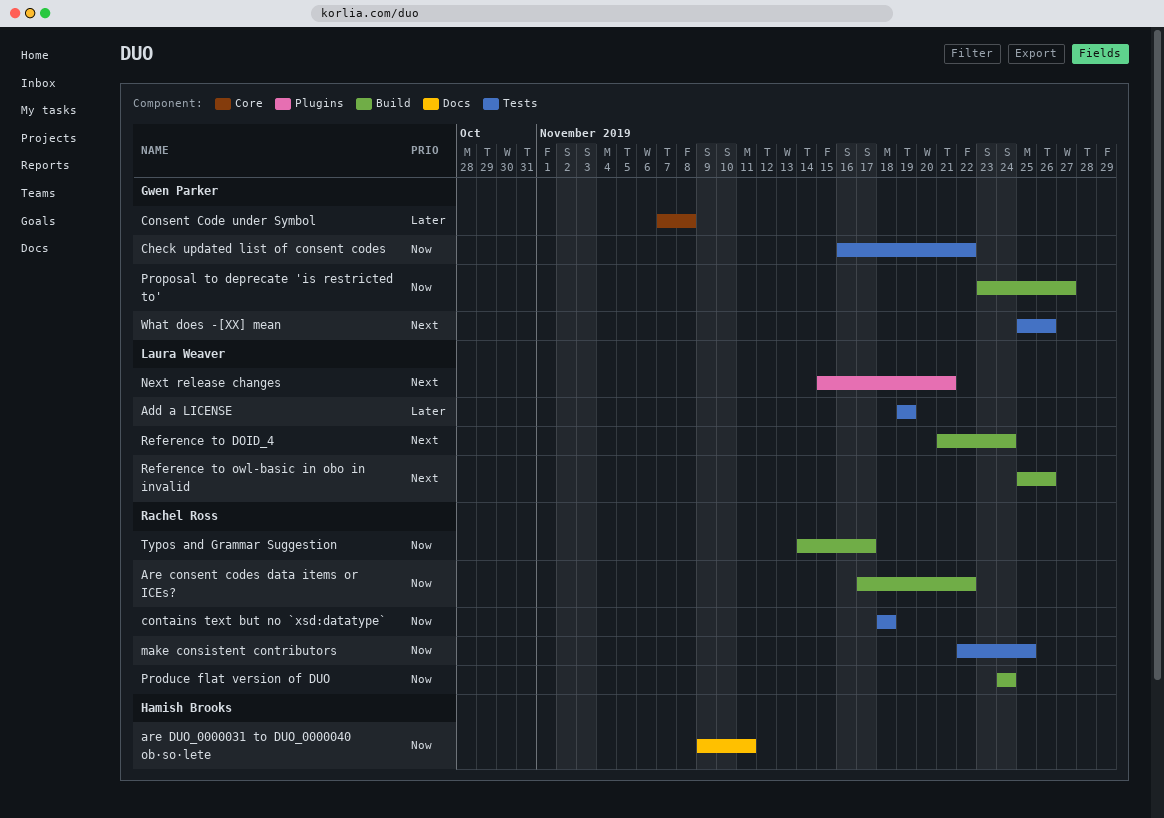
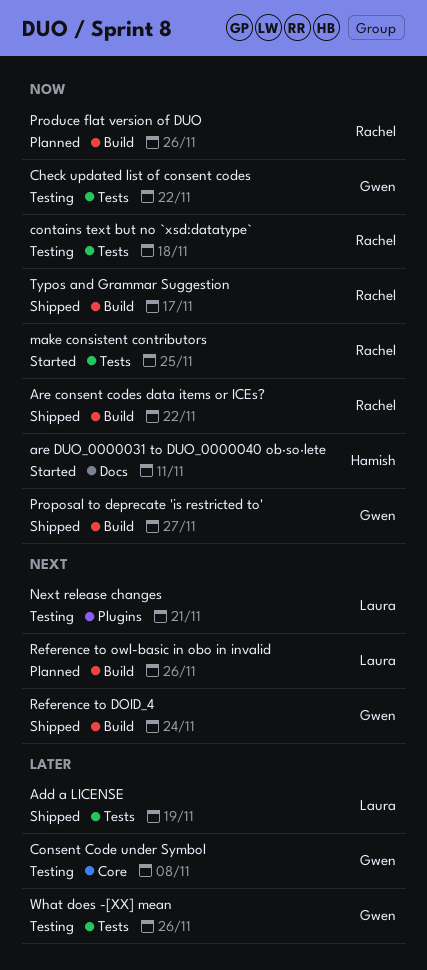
Produce flat version of DUO, due: Nov 24 -> Nov 26
Reference to DOID_4, owner: Laura Weaver -> Gwen Parker
What does -[XX] mean, priority: Next -> Later

